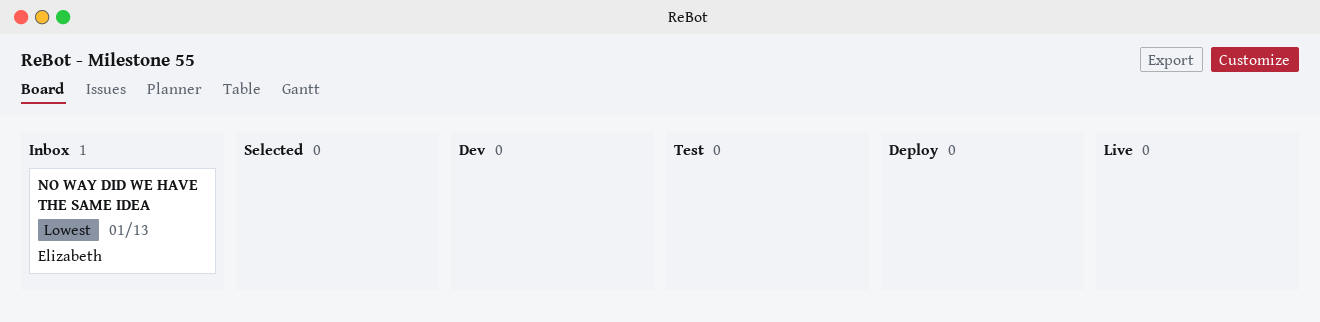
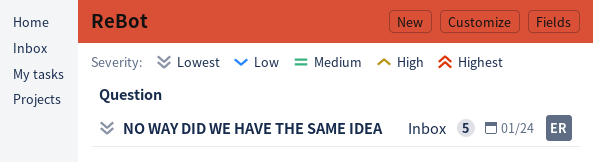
NO WAY DID WE HAVE THE SAME IDEA, due: Jan 13 -> Jan 24

